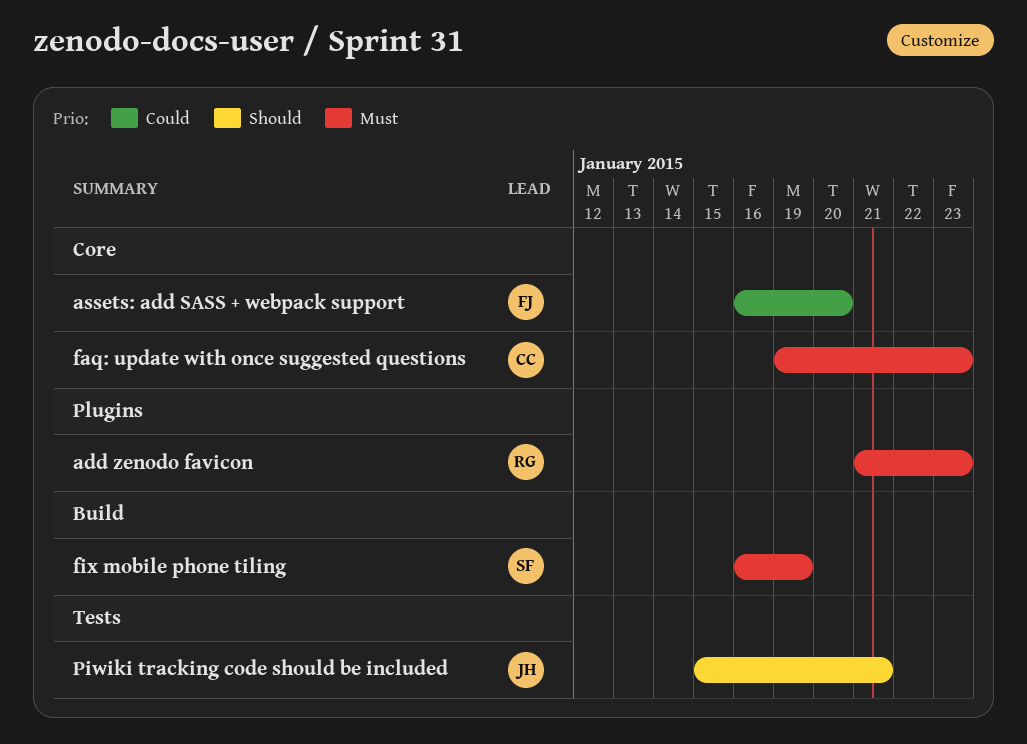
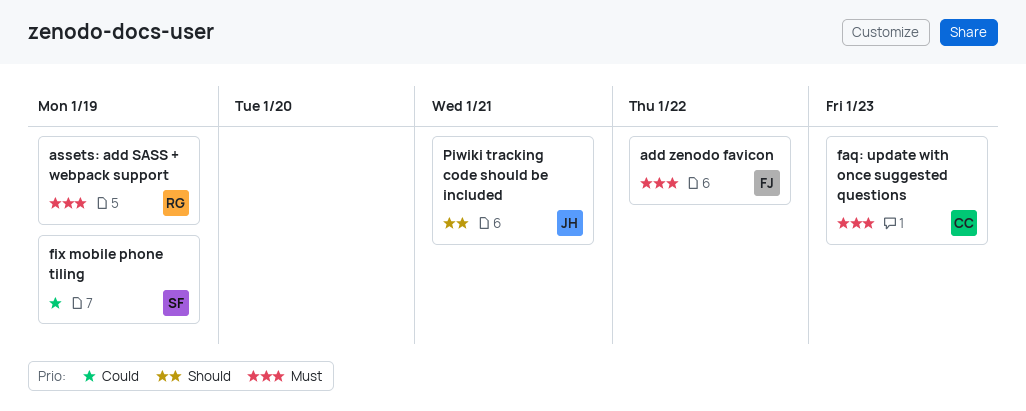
add zenodo favicon, owner: RG -> FJ
add zenodo favicon, due: Jan 23 -> Jan 22
assets: add SASS + webpack support, owner: FJ -> RG
assets: add SASS + webpack support, priority: Could -> Must
assets: add SASS + webpack support, due: Jan 20 -> Jan 19
fix mobile phone tiling, priority: Must -> Could

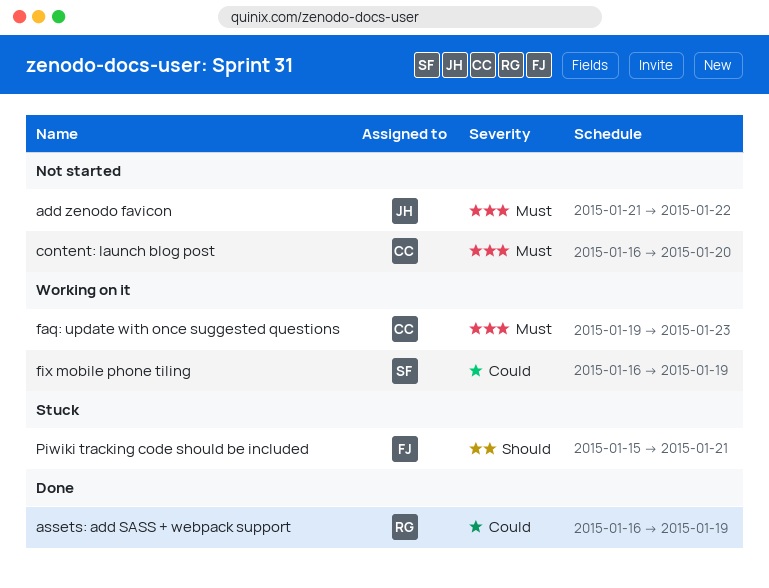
add zenodo favicon, owner: FJ -> JH
assets: add SASS + webpack support, priority: Must -> Could
content: launch blog post: none -> present
Piwiki tracking code should be included, owner: JH -> FJ

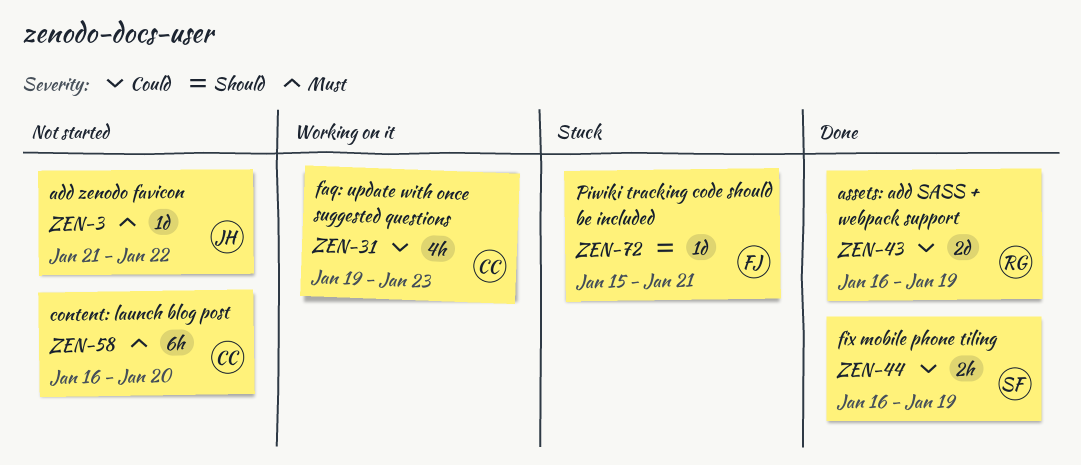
faq: update with once suggested questions, priority: Must -> Could
fix mobile phone tiling, status: Working on it -> Done

